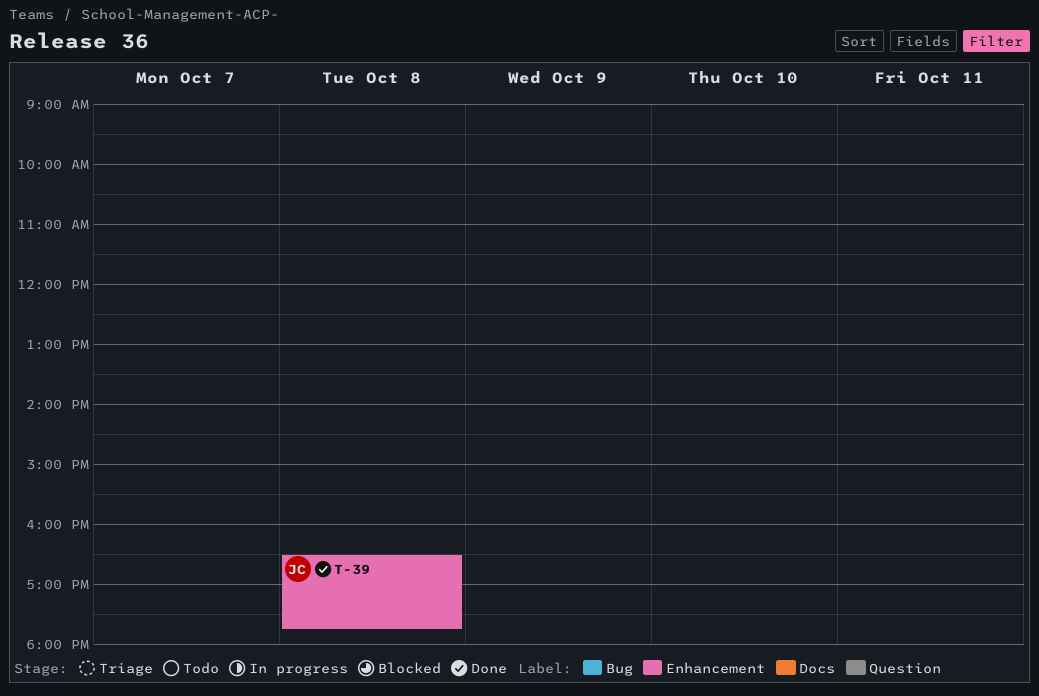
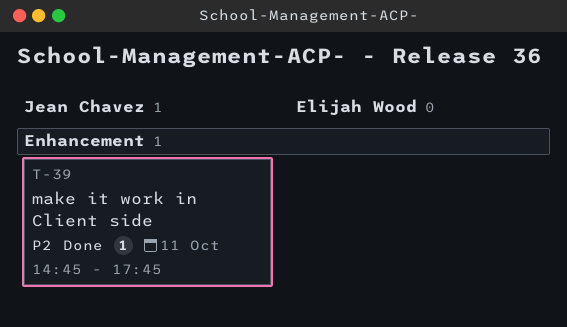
T-39, day: Oct 8 -> Oct 11
T-39, begins: 16:30 -> 14:45

